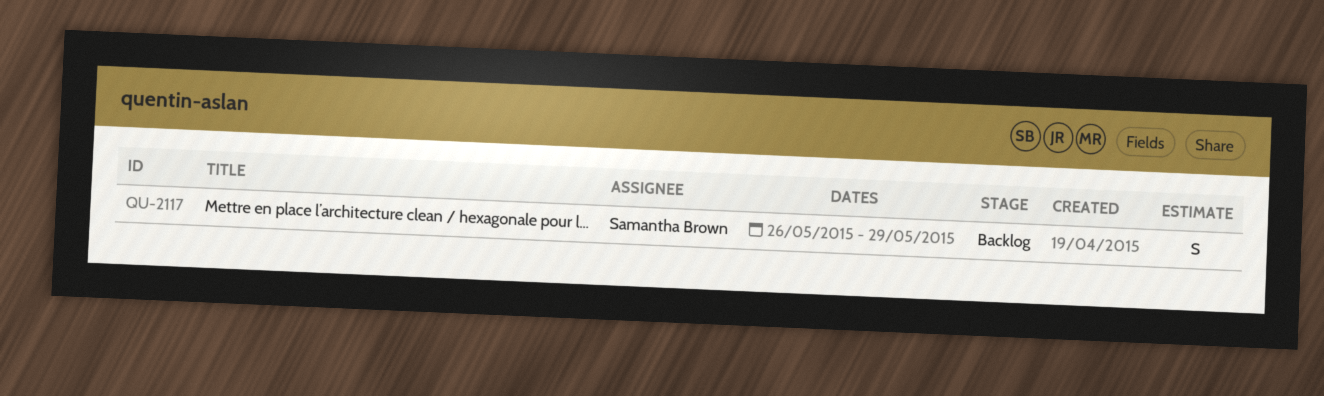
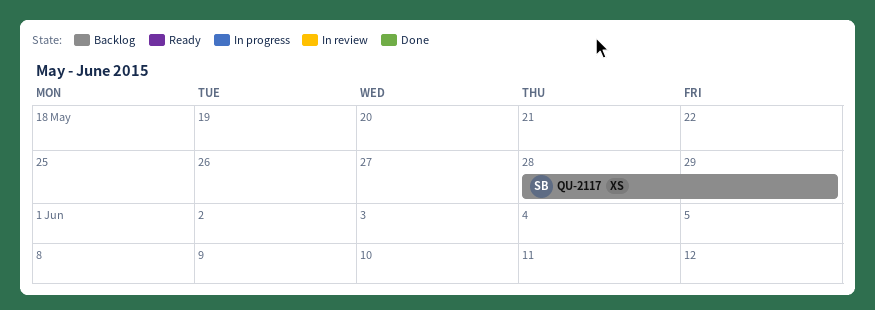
QU-2117, estimate: S -> XS
QU-2117, start: May 26 -> May 28

